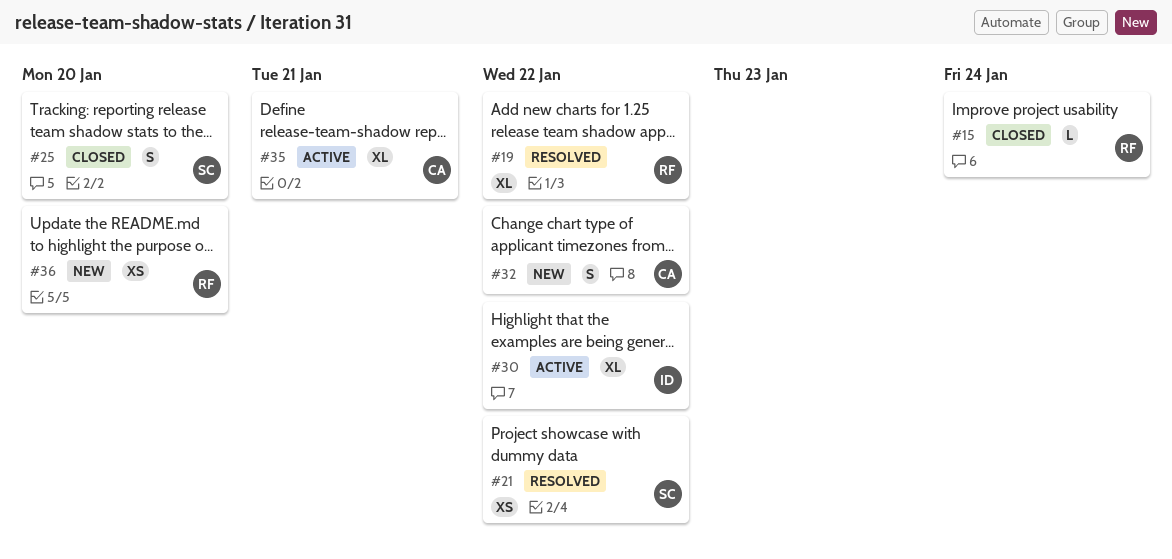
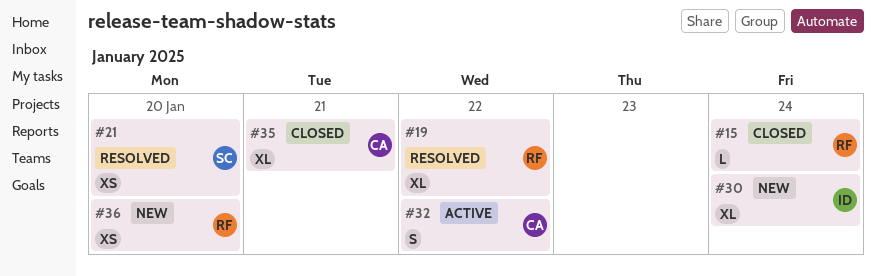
#21, due: Jan 22 -> Jan 20
#25: present -> none
#30, status: Active -> New
#30, due: Jan 22 -> Jan 24
#32, status: New -> Active
#35, status: Active -> Closed

